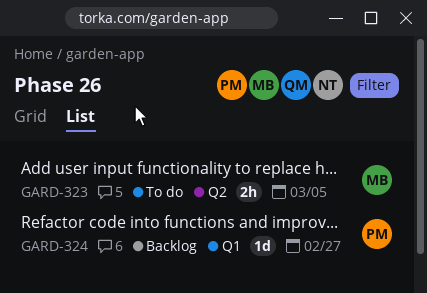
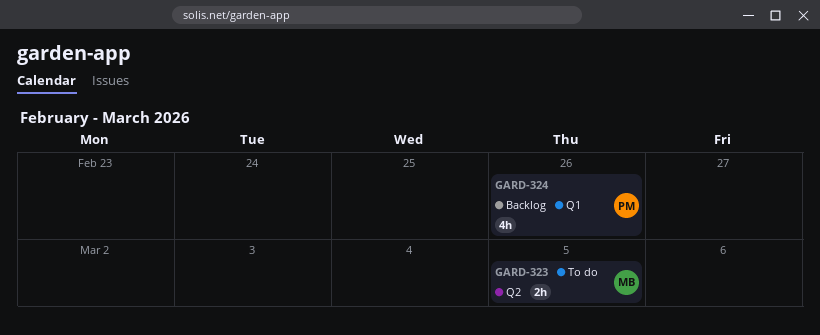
GARD-324, estimate: 1d -> 4h
GARD-324, due: Feb 27 -> Feb 26

